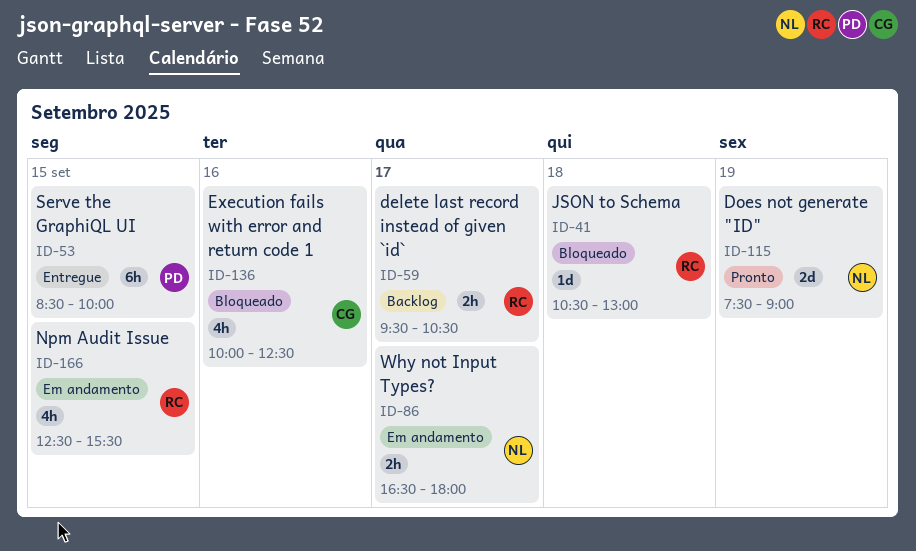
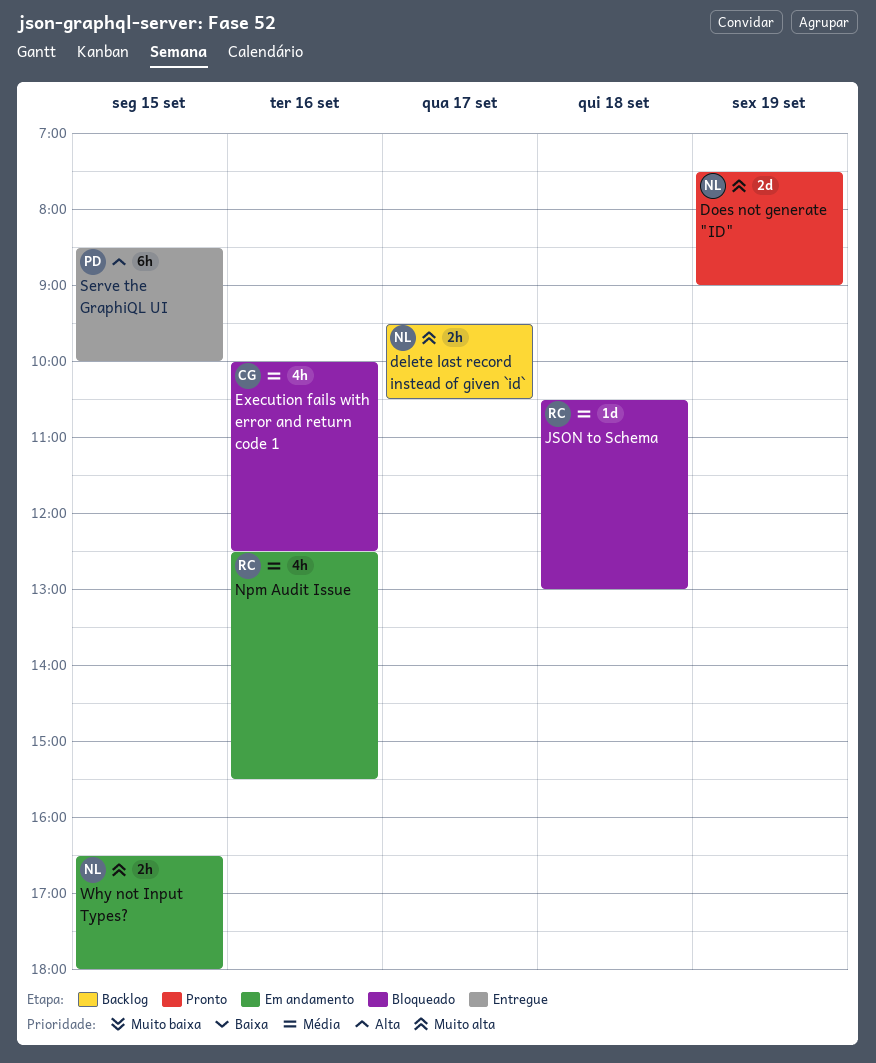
delete last record instead of given `id`, owner: RC -> NL
Npm Audit Issue, day: Sep 15 -> Sep 16
Why not Input Types?, day: Sep 17 -> Sep 15

